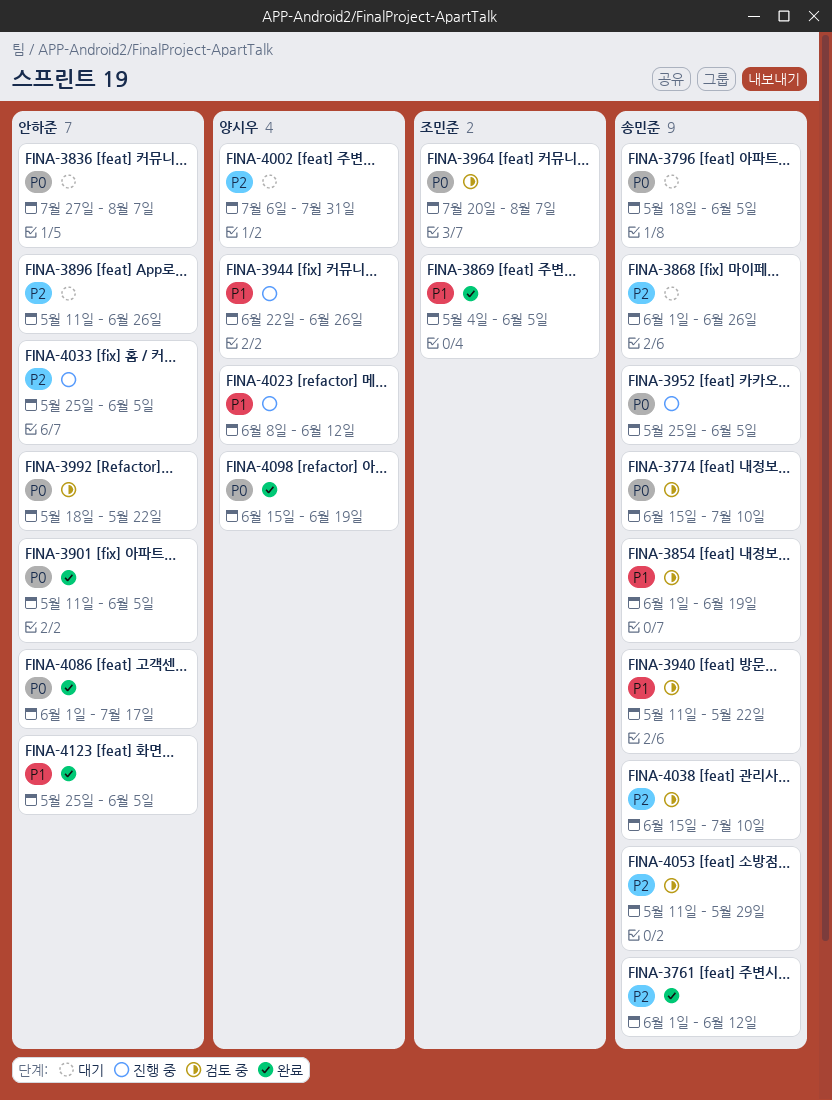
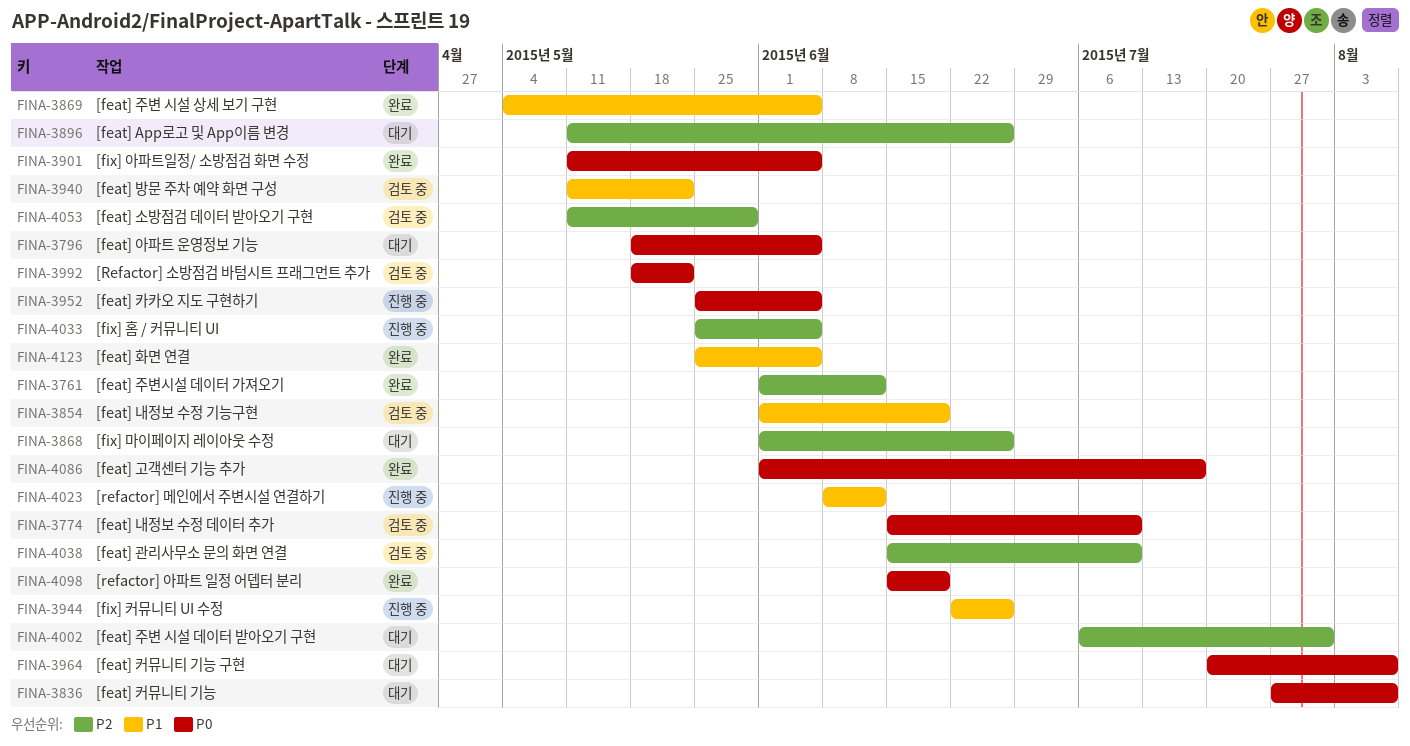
FINA-3964, status: 검토 중 -> 대기

